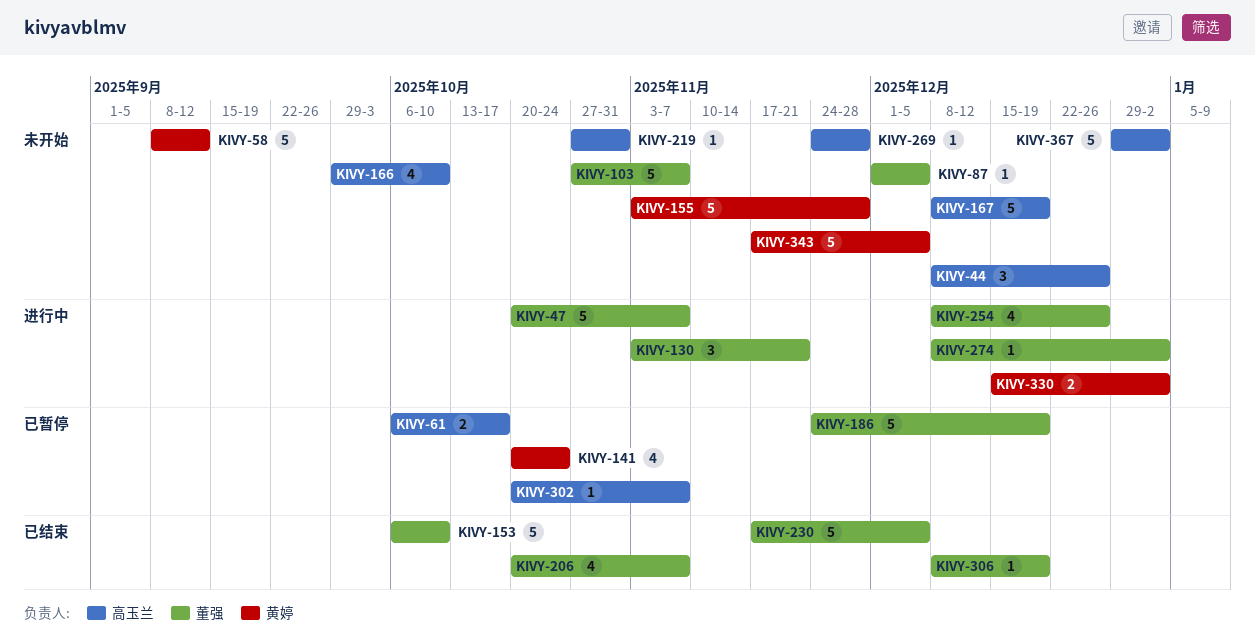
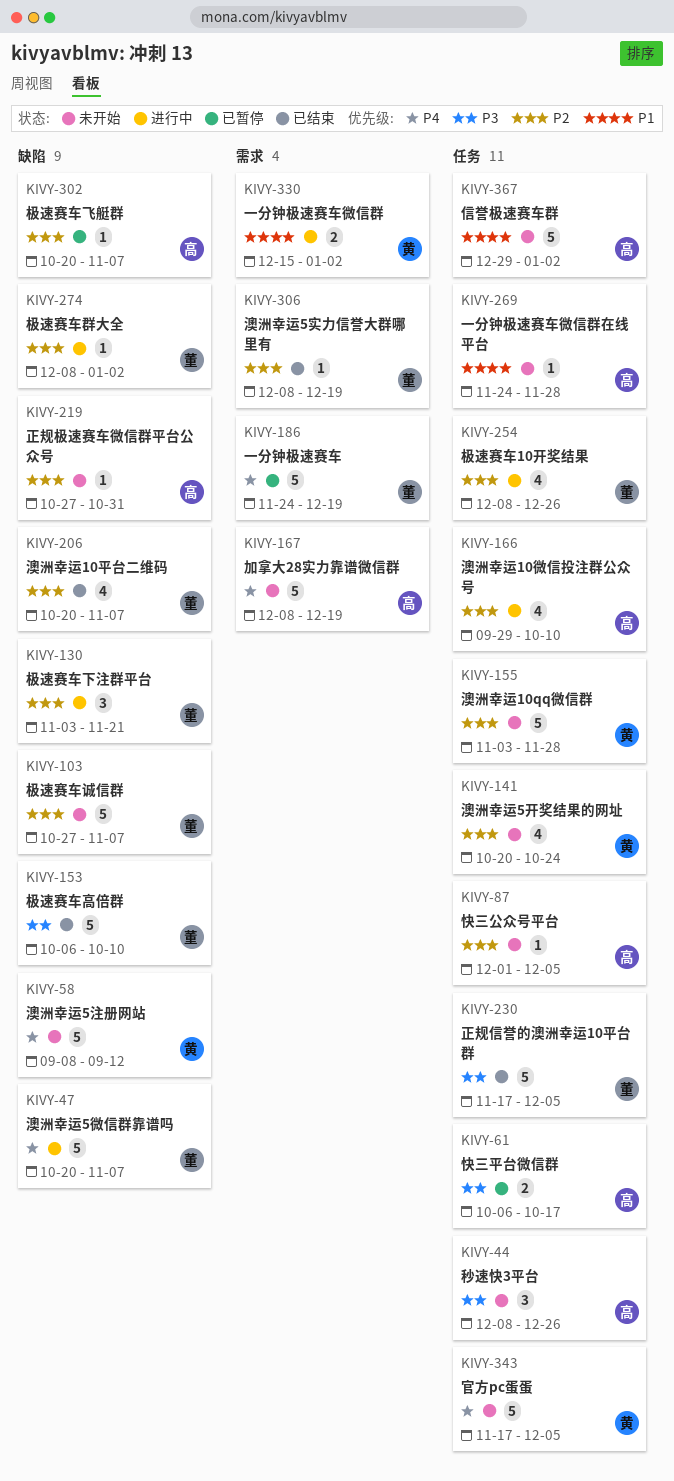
KIVY-87, owner: 董强 -> 高玉兰
KIVY-141, status: 已暂停 -> 未开始
KIVY-166, status: 未开始 -> 进行中

